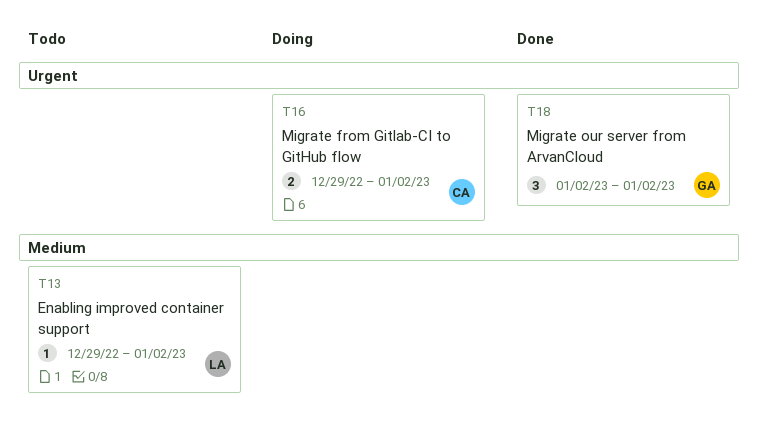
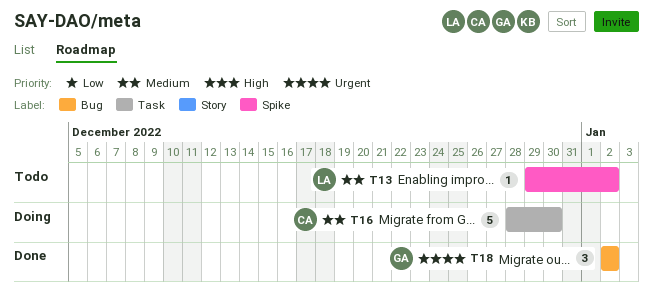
T16, priority: Urgent -> Medium
T16, estimate: 2 -> 5
T16, start: Dec 29 -> Dec 28
T16, due: Jan 2 -> Dec 30

